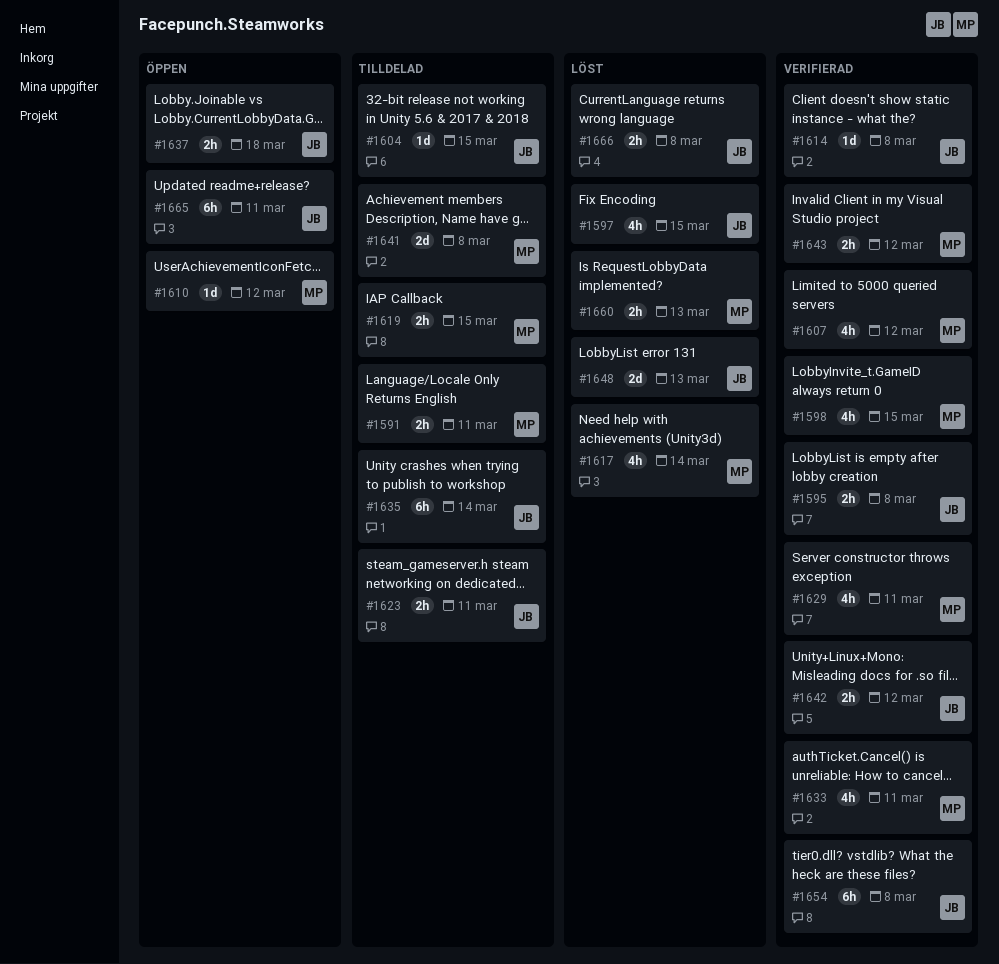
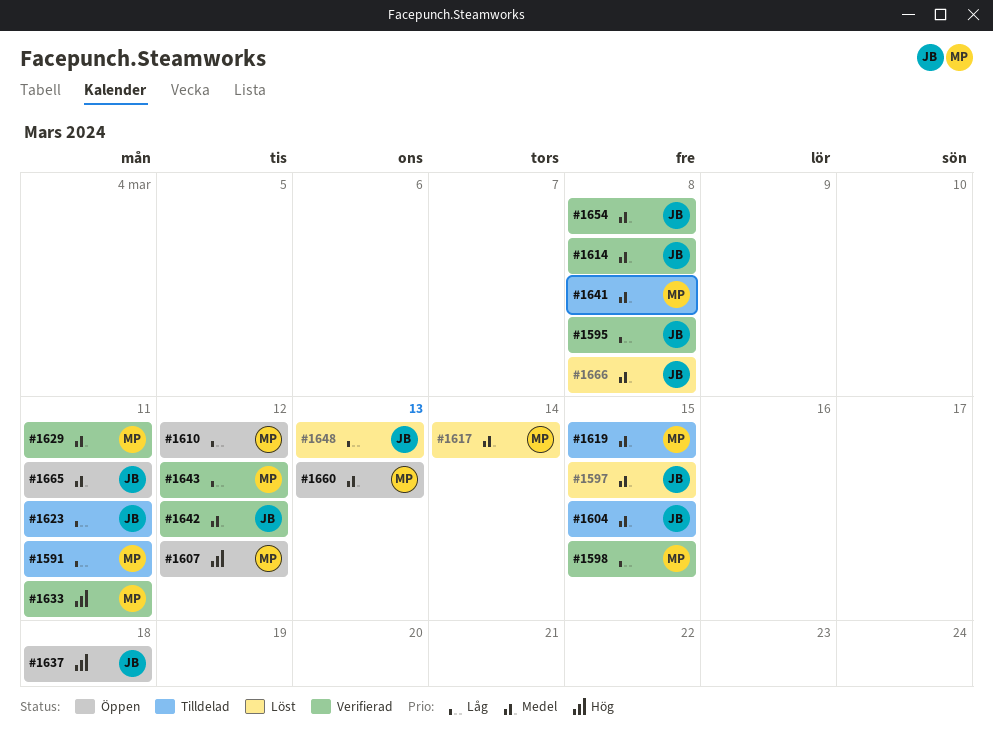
#1607, status: Verifierad -> Öppen
#1635: present -> none
#1660, status: Löst -> Öppen

